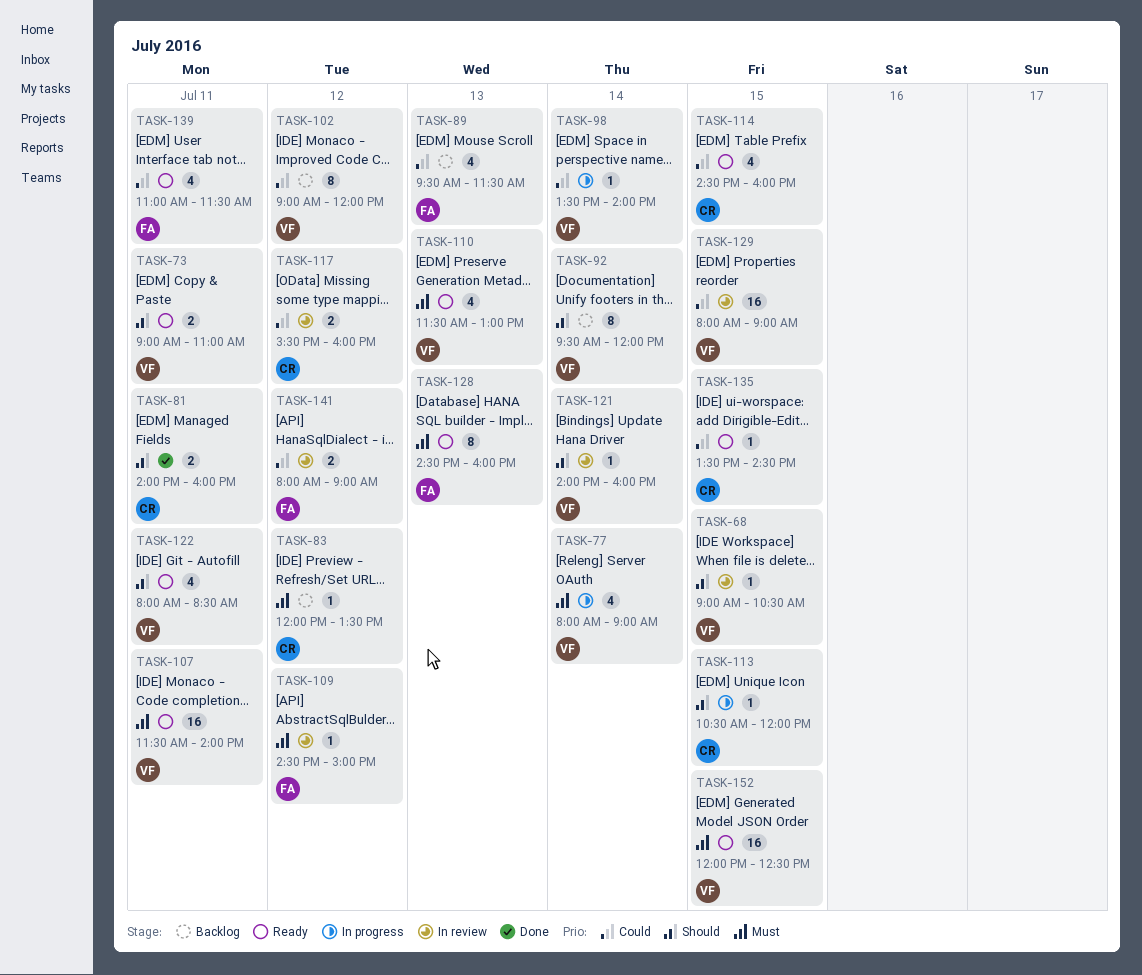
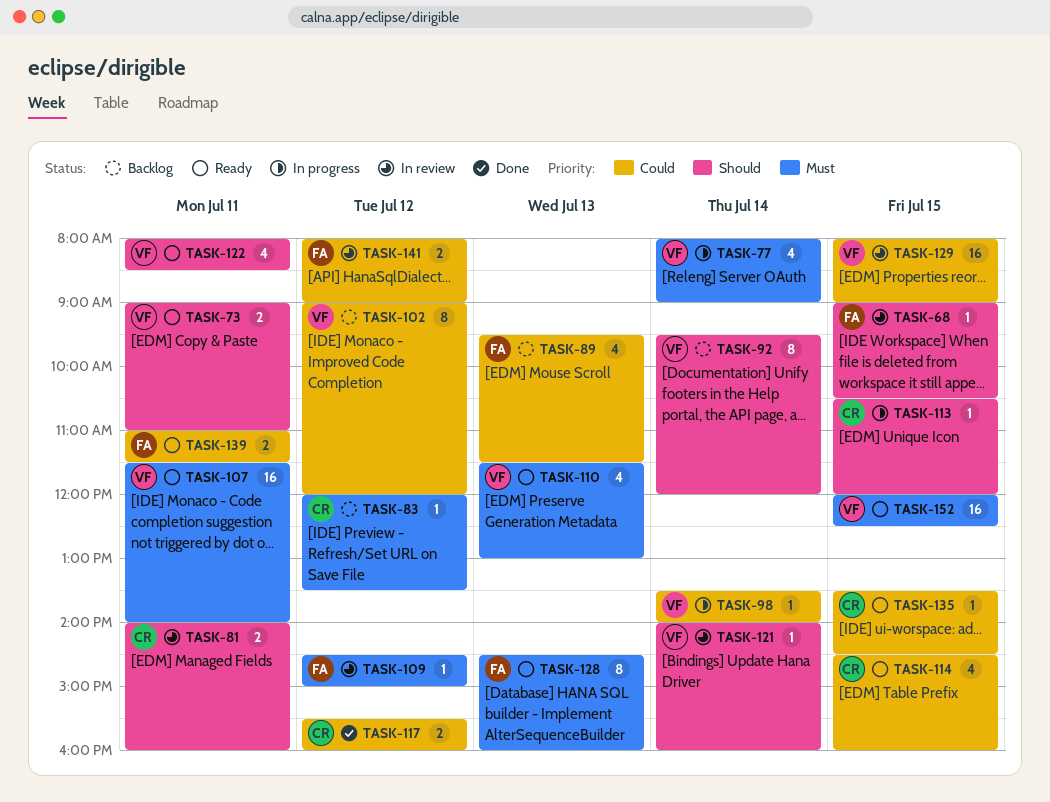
TASK-68, owner: VF -> FA
TASK-81, status: Done -> In review
TASK-117, status: In review -> Done
TASK-139, estimate: 4 -> 2

